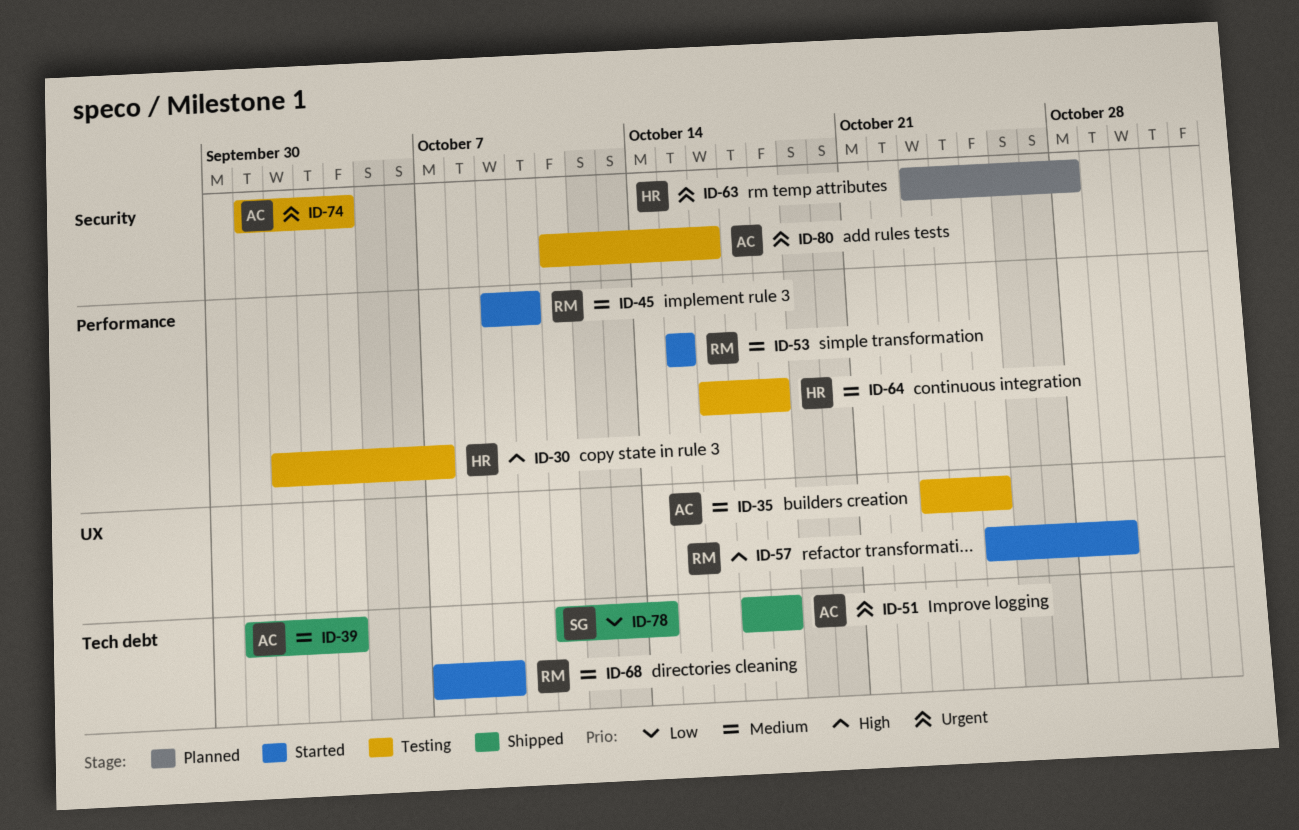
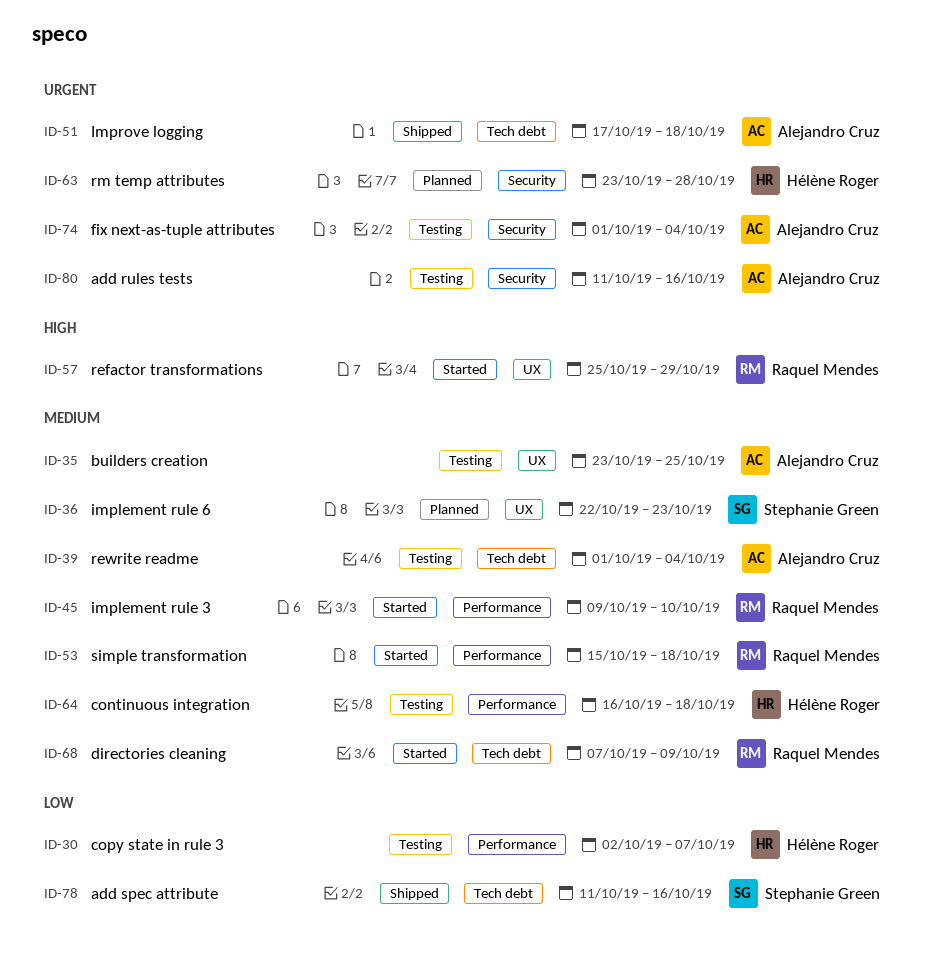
ID-30, priority: High -> Low
ID-36: none -> present
ID-39, status: Shipped -> Testing
ID-53, due: Oct 15 -> Oct 18
ID-78, due: Oct 14 -> Oct 16

